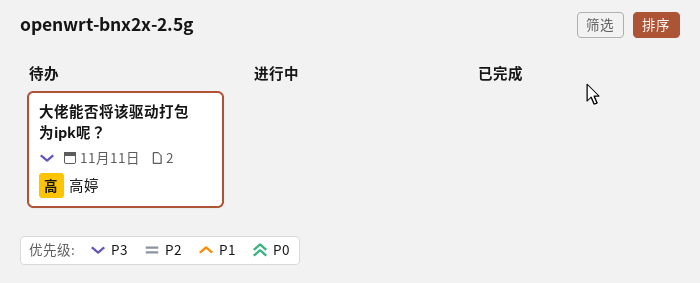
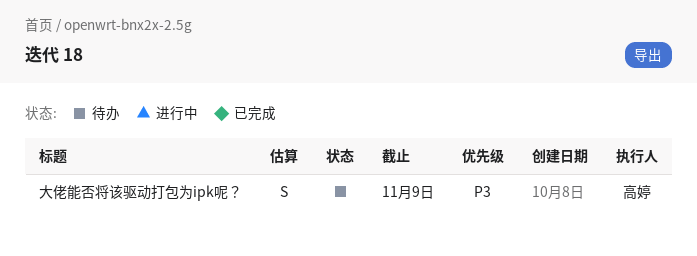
大佬能否将该驱动打包为ipk呢？, due: Nov 11 -> Nov 9

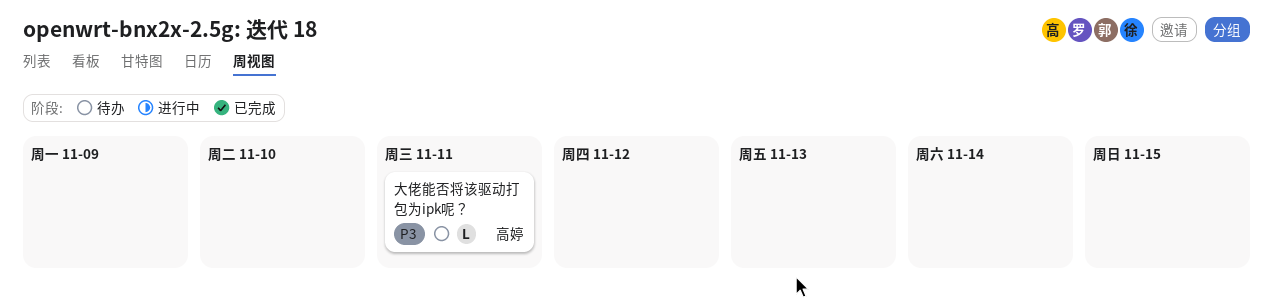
大佬能否将该驱动打包为ipk呢？, estimate: S -> L
大佬能否将该驱动打包为ipk呢？, due: Nov 9 -> Nov 11

